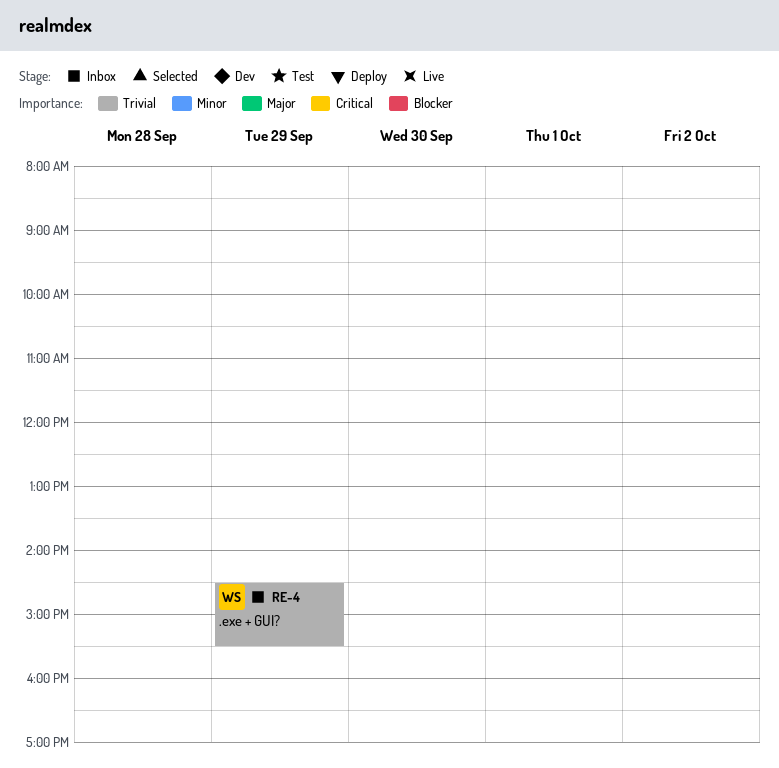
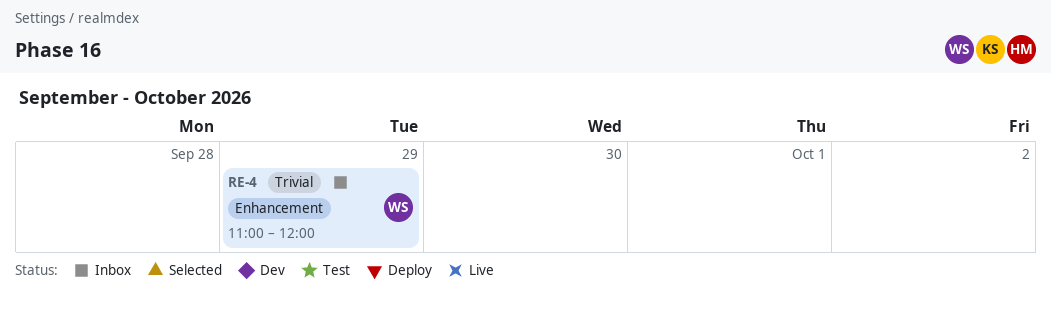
RE-4, begins: 14:30 -> 11:00
RE-4, ends: 15:30 -> 12:00

